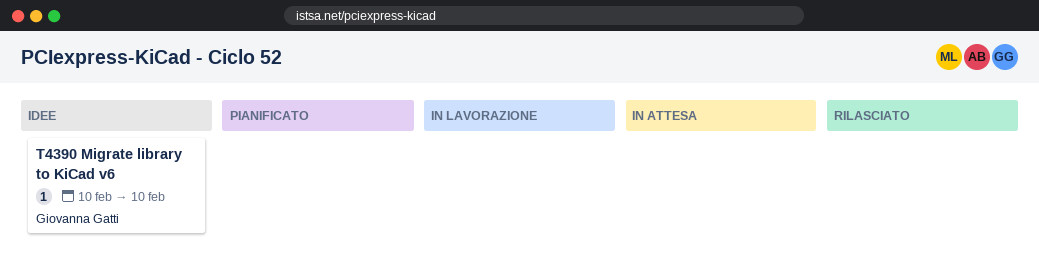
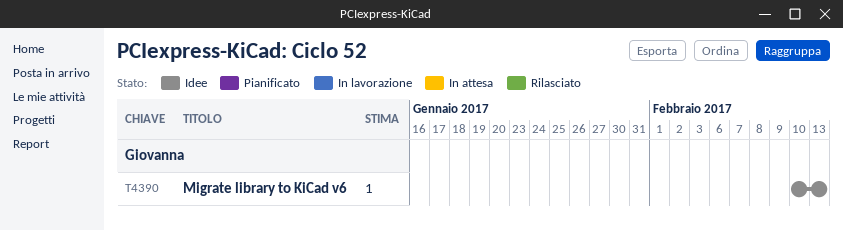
T4390, due: Feb 10 -> Feb 13

